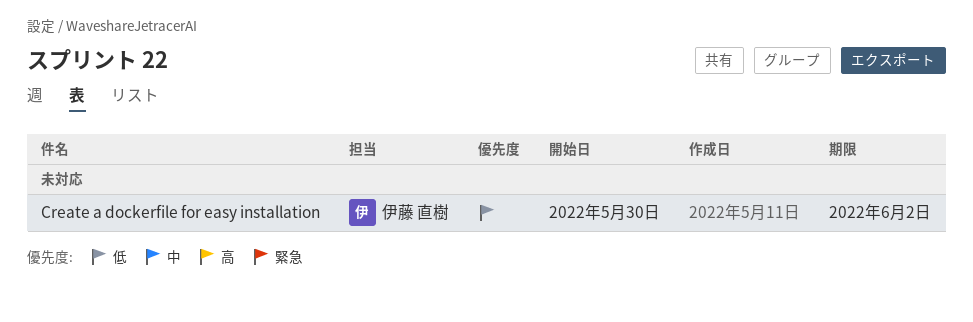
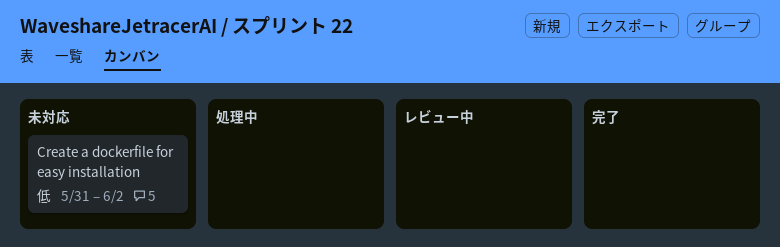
Create a dockerfile for easy installation, start: May 30 -> May 31

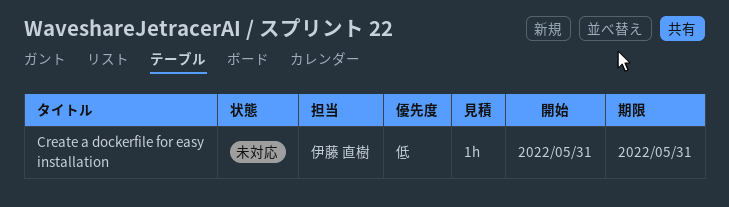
Create a dockerfile for easy installation, due: Jun 2 -> May 31

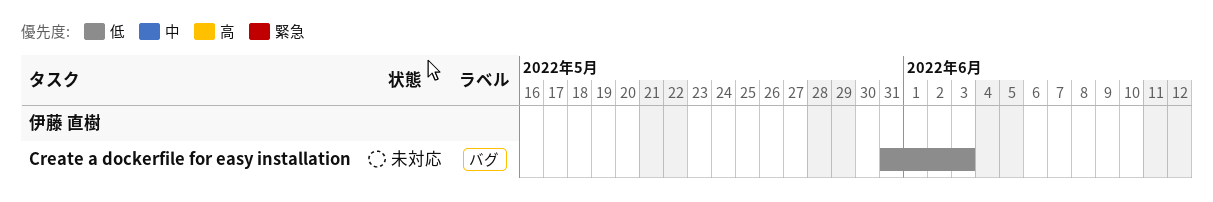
Create a dockerfile for easy installation, due: May 31 -> Jun 3

